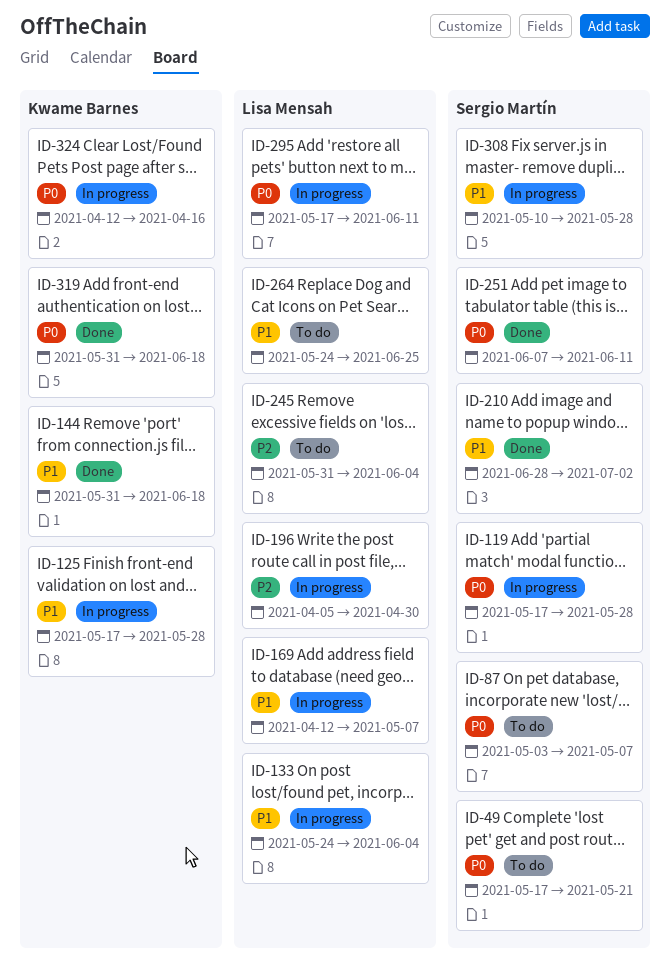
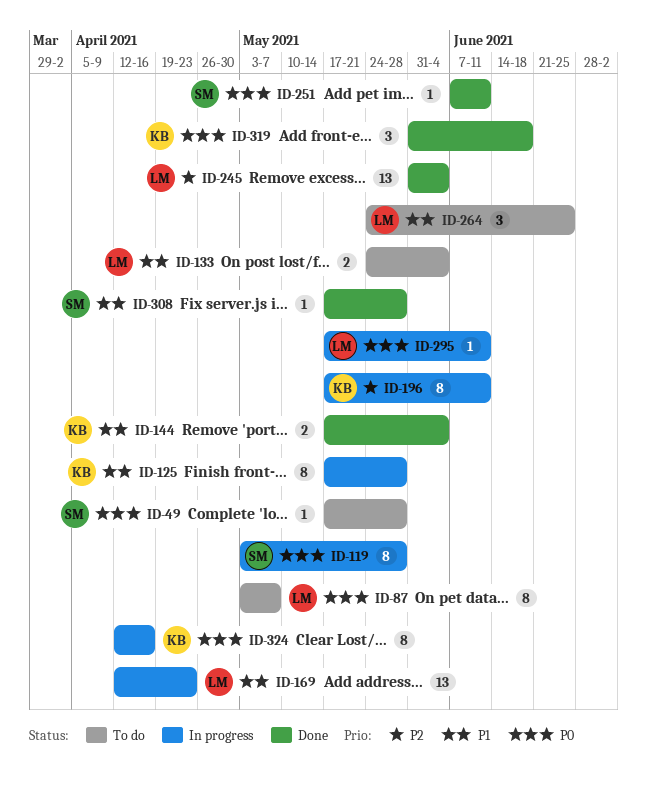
ID-49, due: May 21 -> May 28
ID-87, owner: Sergio Martín -> Lisa Mensah
ID-119, start: May 17 -> May 3
ID-133, status: In progress -> To do
ID-144, start: May 31 -> May 17
ID-144, due: Jun 18 -> Jun 4
ID-169, due: May 7 -> Apr 23
ID-196, owner: Lisa Mensah -> Kwame Barnes
ID-196, start: Apr 5 -> May 17
ID-196, due: Apr 30 -> Jun 11
ID-210: present -> none
ID-245, status: To do -> Done
ID-308, status: In progress -> Done
ID-308, start: May 10 -> May 17

